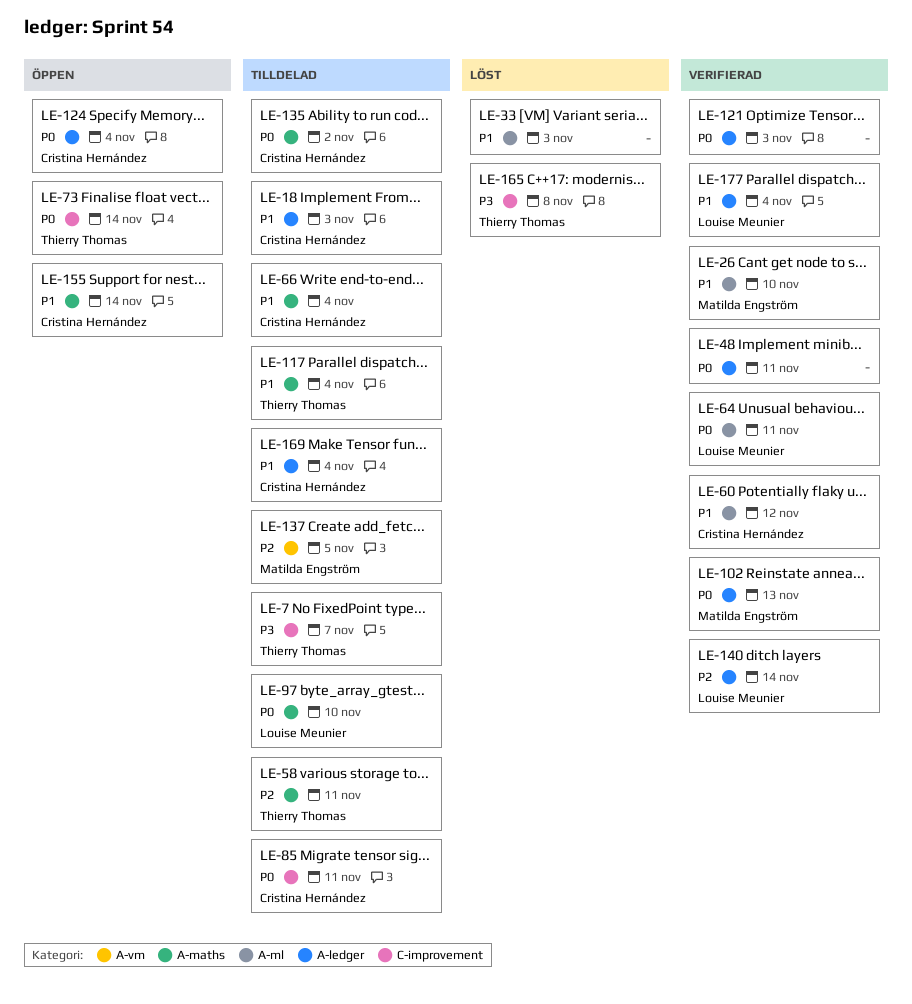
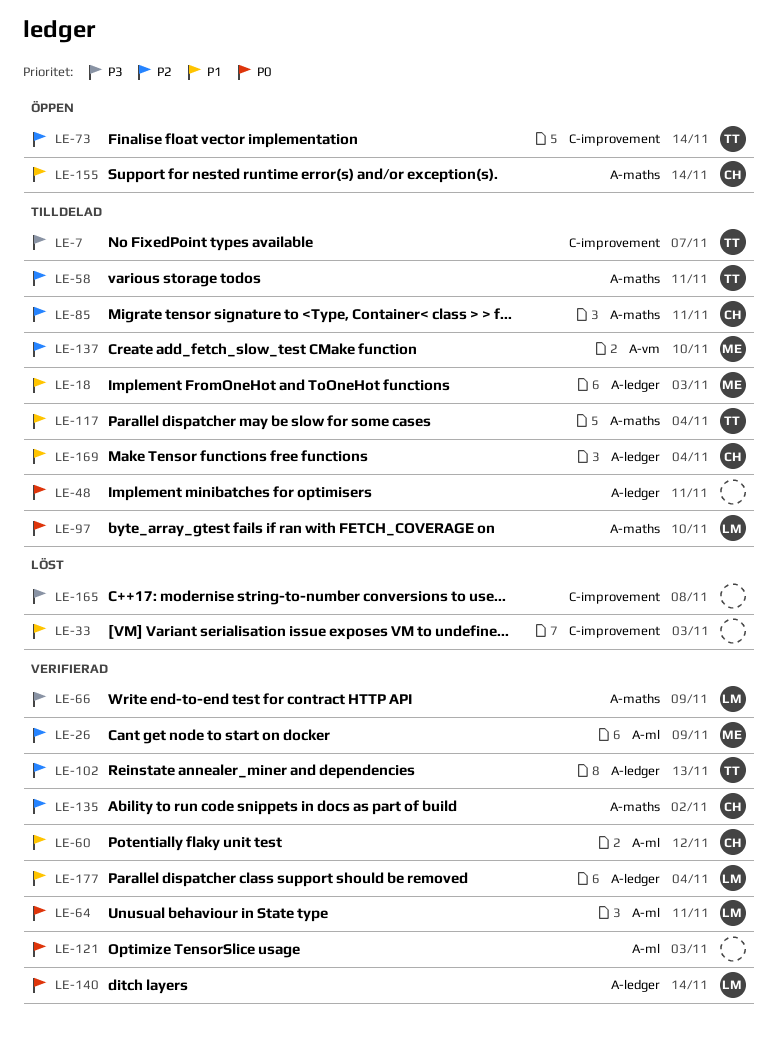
LE-18, owner: Cristina Hernández -> Matilda Engström
LE-26, priority: P1 -> P2
LE-26, due: Nov 10 -> Nov 9
LE-33, label: A-ml -> C-improvement
LE-48, status: Verifierad -> Tilldelad
LE-66, status: Tilldelad -> Verifierad
LE-66, owner: Cristina Hernández -> Louise Meunier
LE-66, priority: P1 -> P3
LE-66, due: Nov 4 -> Nov 9
LE-73, priority: P0 -> P2
LE-85, priority: P0 -> P2
LE-85, label: C-improvement -> A-maths
LE-102, owner: Matilda Engström -> Thierry Thomas
LE-102, priority: P0 -> P2
LE-121, label: A-ledger -> A-ml
LE-124: present -> none
LE-135, status: Tilldelad -> Verifierad
LE-135, priority: P0 -> P2
LE-137, due: Nov 5 -> Nov 10
LE-140, priority: P2 -> P0
LE-165, owner: Thierry Thomas -> none

